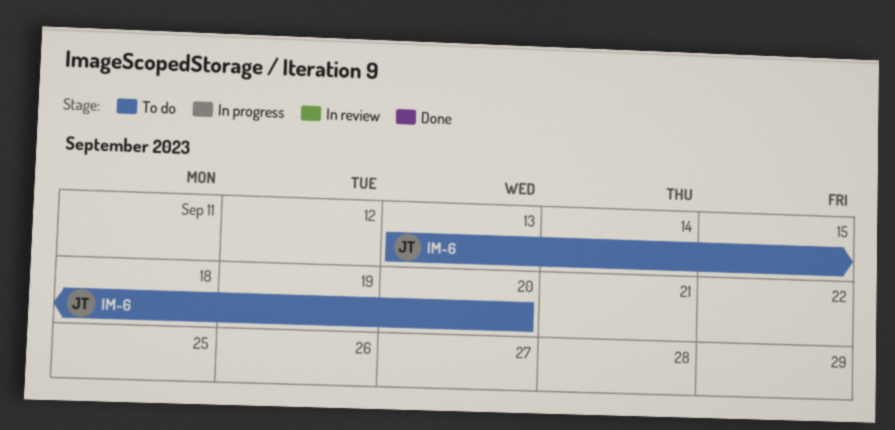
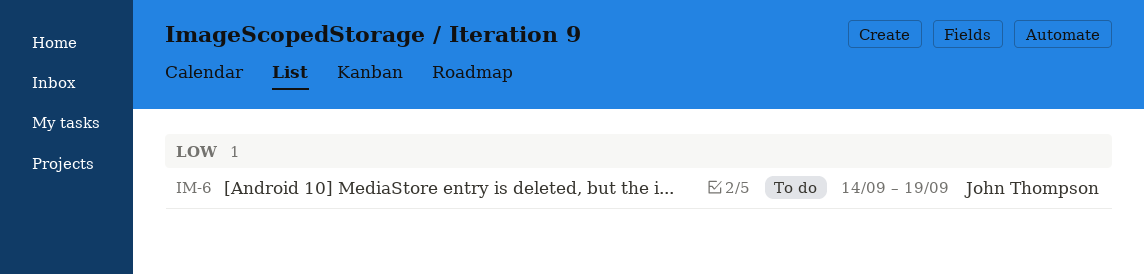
IM-6, start: Sep 13 -> Sep 14
IM-6, due: Sep 20 -> Sep 19

